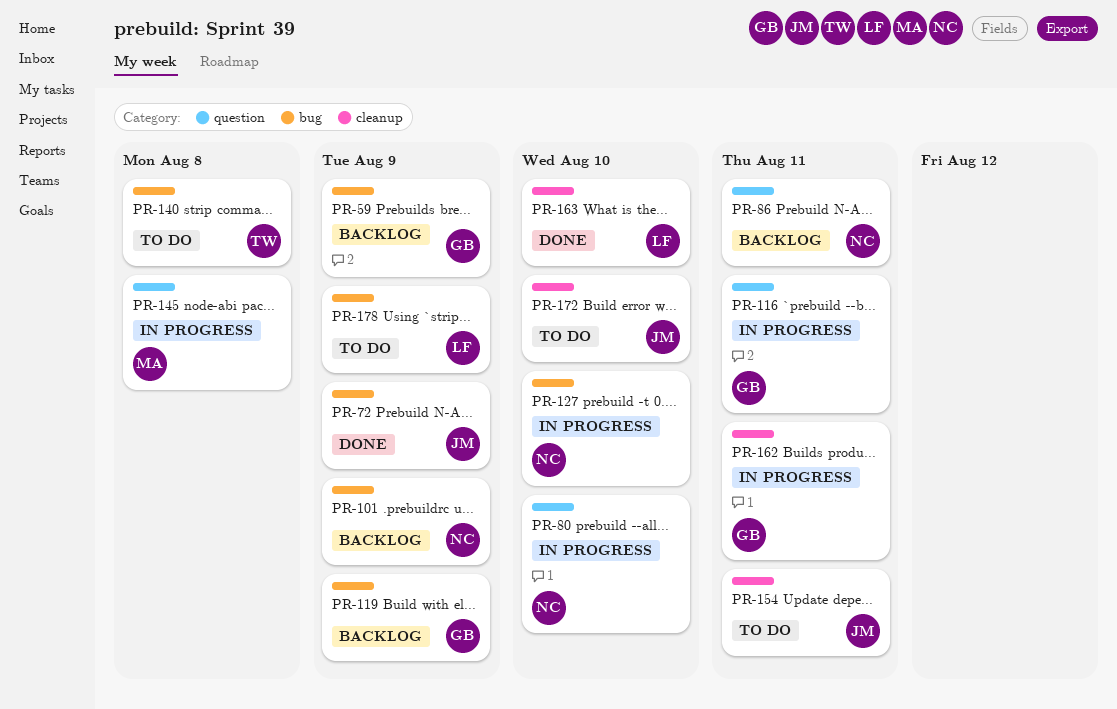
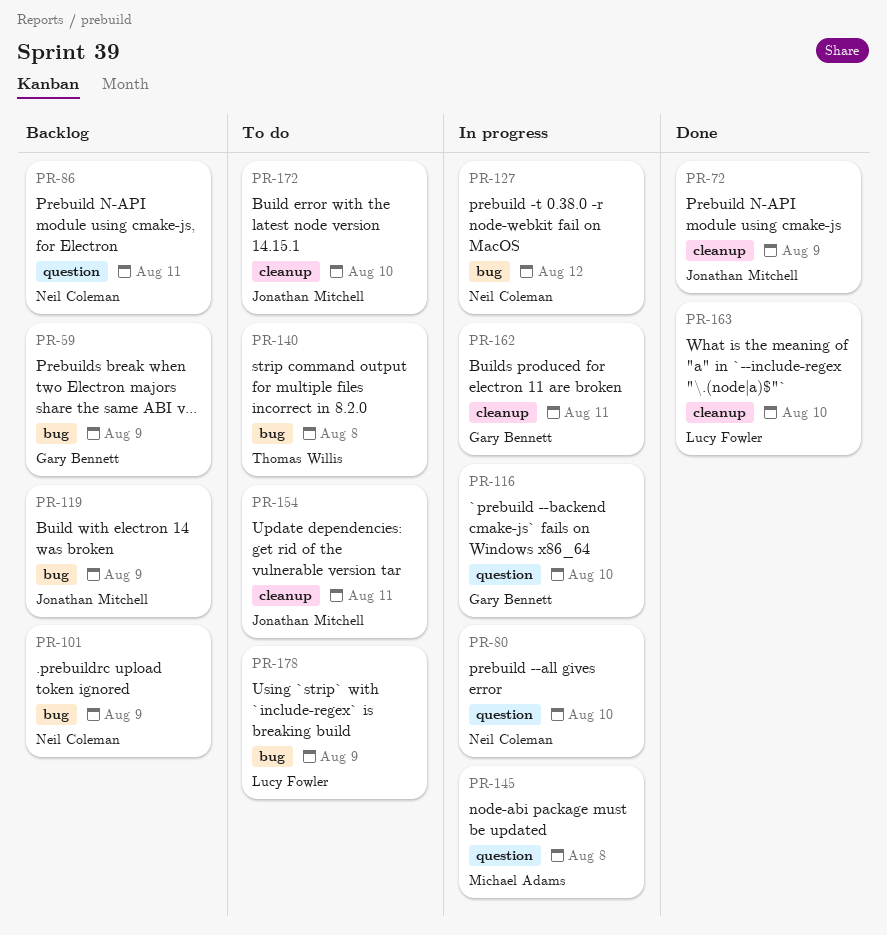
PR-72, label: bug -> cleanup
PR-116, due: Aug 11 -> Aug 10
PR-119, owner: Gary Bennett -> Jonathan Mitchell
PR-127, due: Aug 10 -> Aug 12

